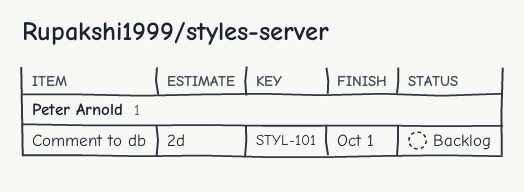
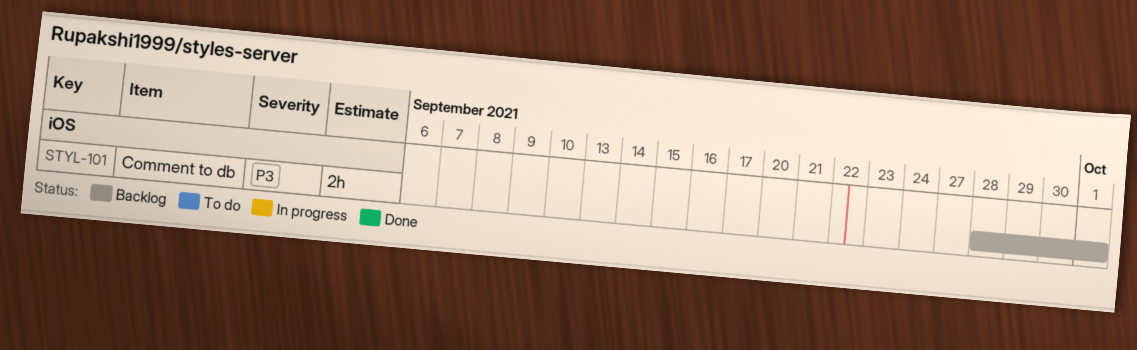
STYL-101, estimate: 2d -> 2h

